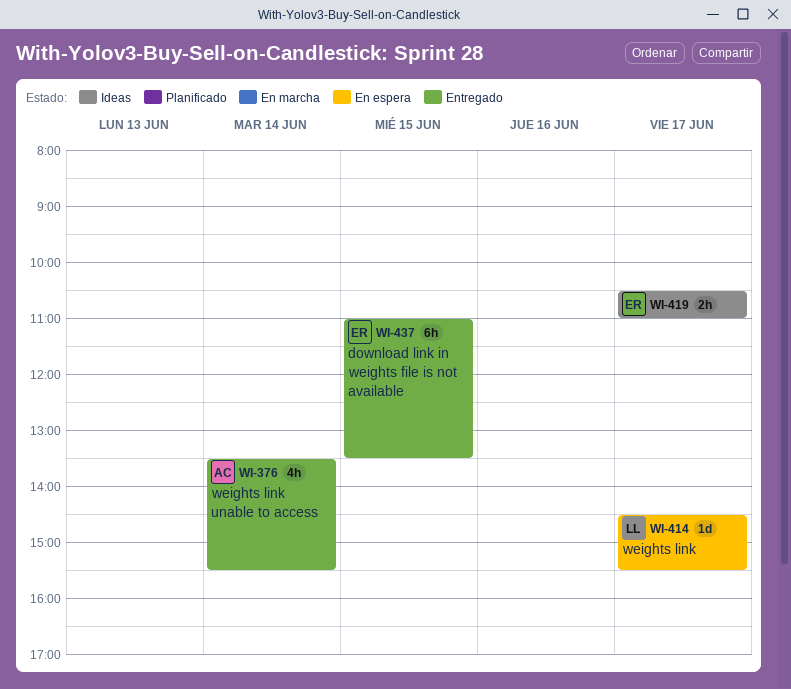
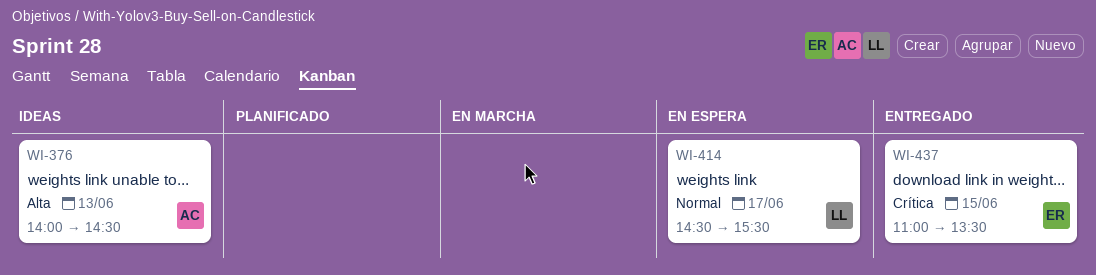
WI-376, status: Entregado -> Ideas
WI-376, day: Jun 14 -> Jun 13
WI-376, begins: 13:30 -> 14:00
WI-376, ends: 15:30 -> 14:30
WI-419: present -> none

